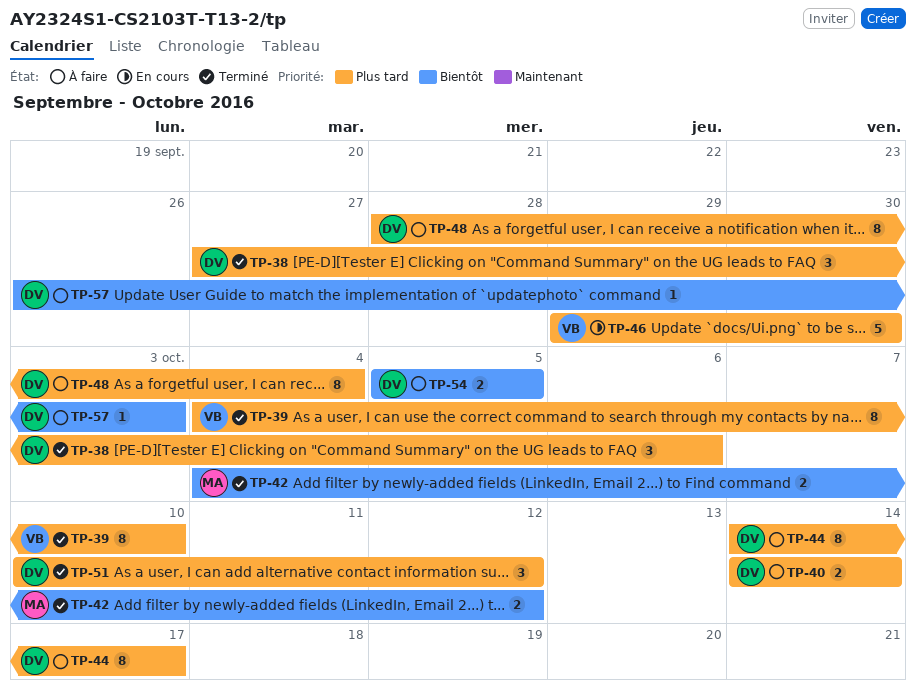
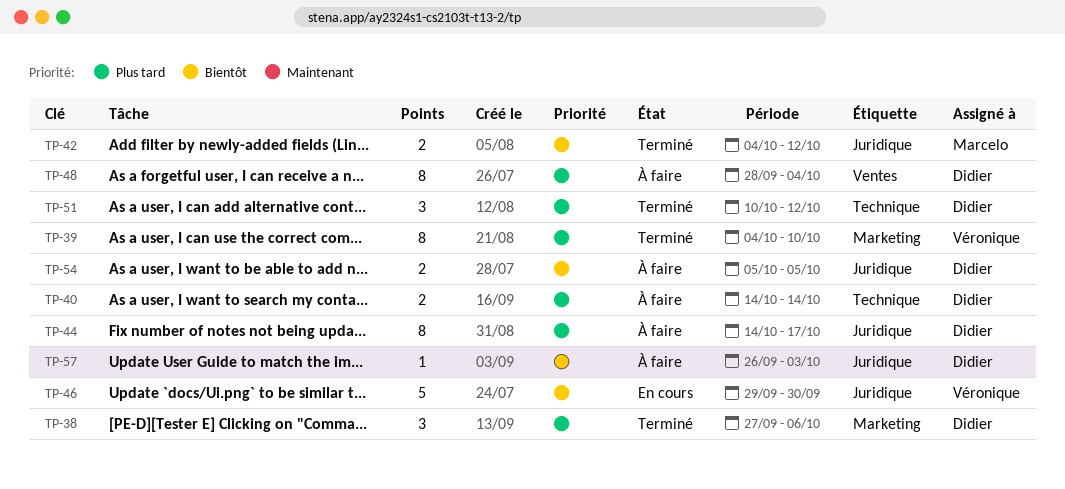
TP-46, priority: Plus tard -> Bientôt

